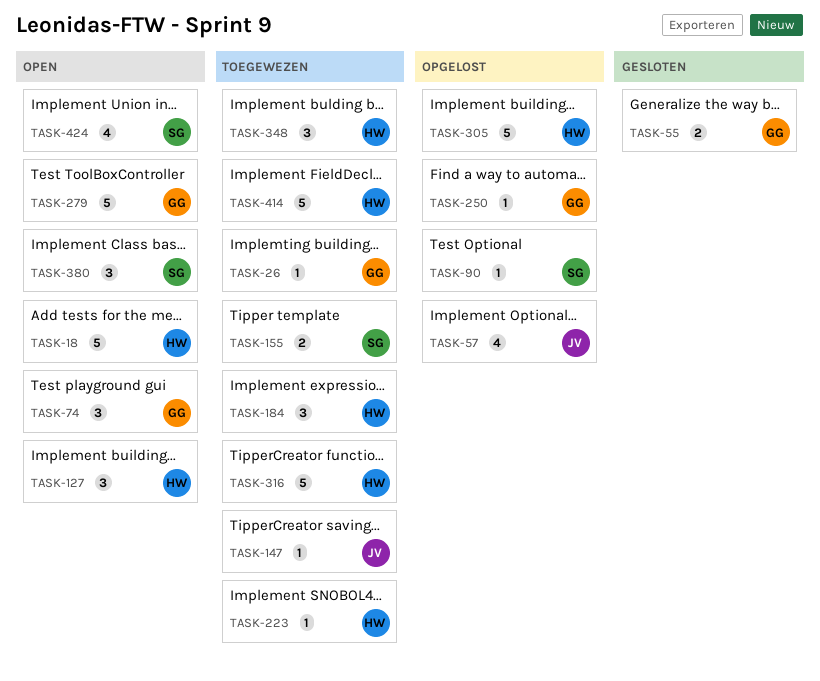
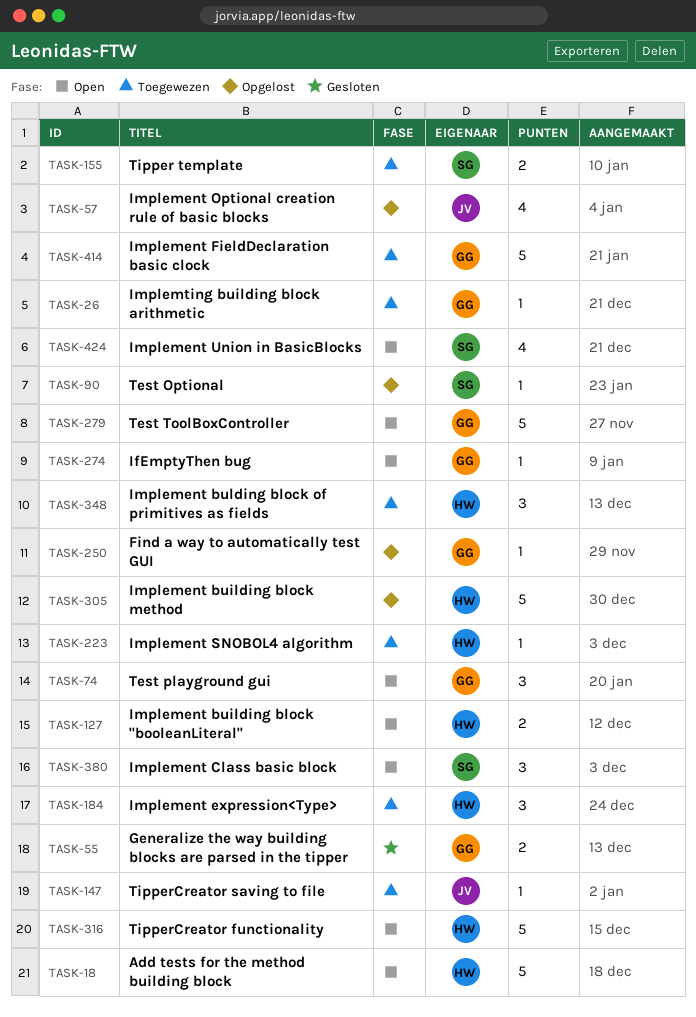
TASK-127, estimate: 3 -> 2
TASK-274: none -> present
TASK-316, status: Toegewezen -> Open
TASK-414, owner: HW -> GG

